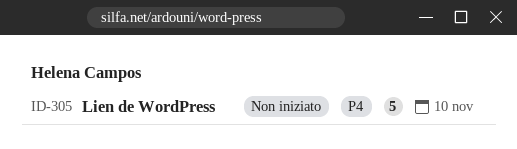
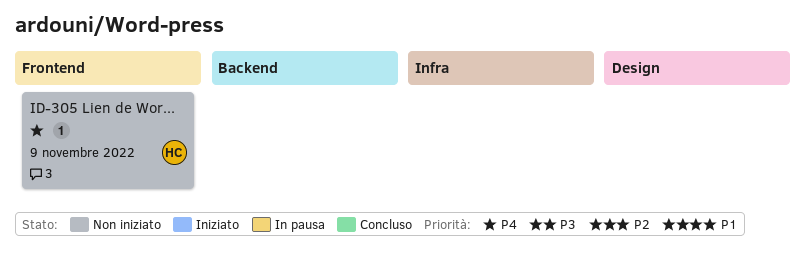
ID-305, estimate: 5 -> 1
ID-305, due: Nov 10 -> Nov 9

